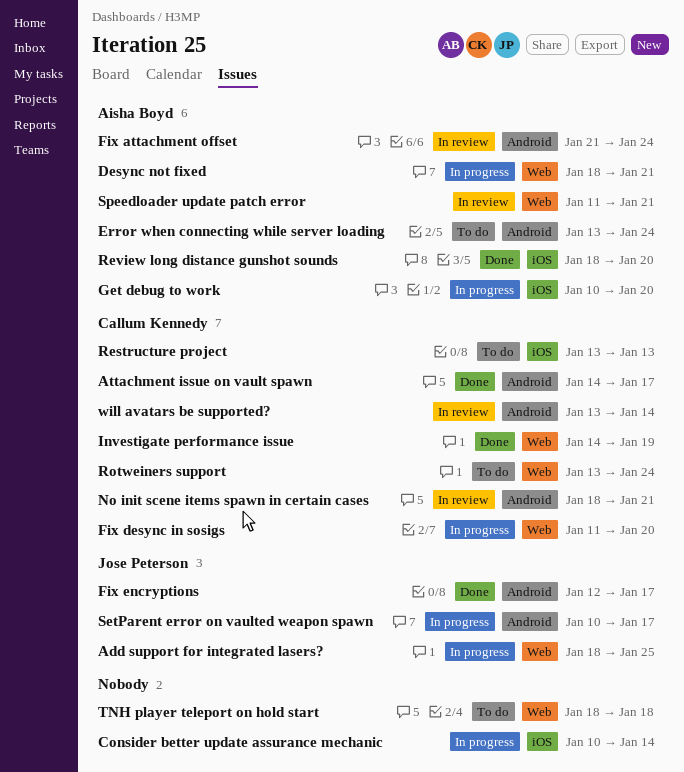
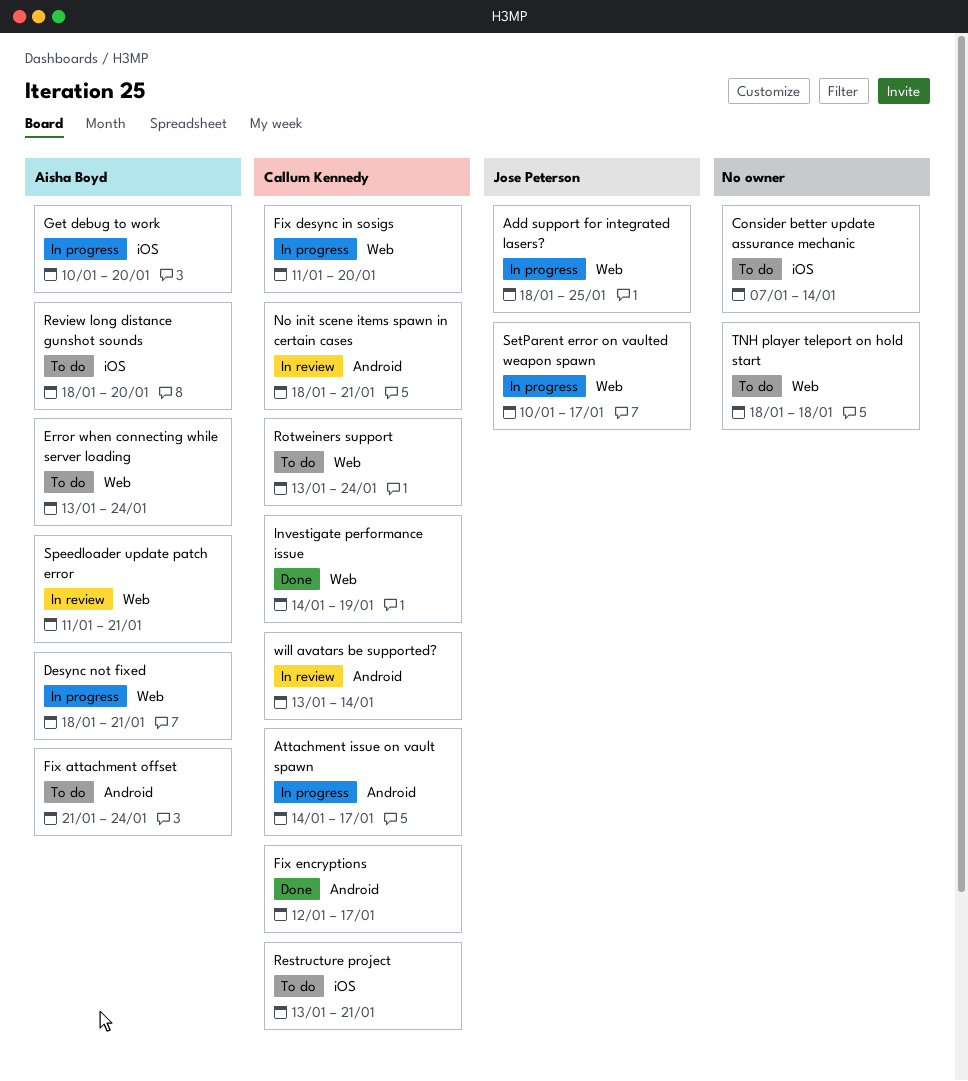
Attachment issue on vault spawn, status: Done -> In progress
Consider better update assurance mechanic, status: In progress -> To do
Consider better update assurance mechanic, start: Jan 10 -> Jan 7
Error when connecting while server loading, label: Android -> Web
Fix attachment offset, status: In review -> To do
Fix encryptions, owner: Jose Peterson -> Callum Kennedy
Restructure project, due: Jan 13 -> Jan 21
Review long distance gunshot sounds, status: Done -> To do
SetParent error on vaulted weapon spawn, label: Android -> Web

